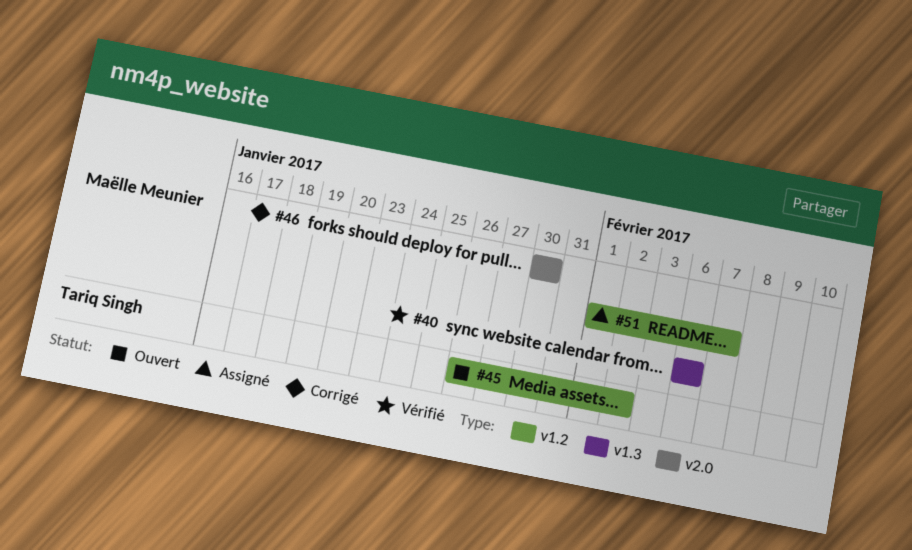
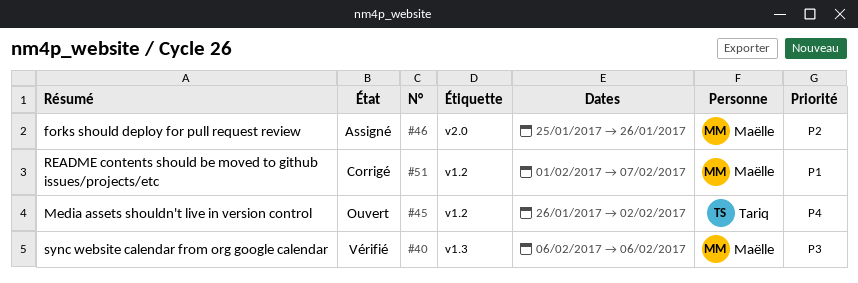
#46, status: Corrigé -> Assigné
#46, start: Jan 30 -> Jan 25
#46, due: Jan 30 -> Jan 26
#51, status: Assigné -> Corrigé

